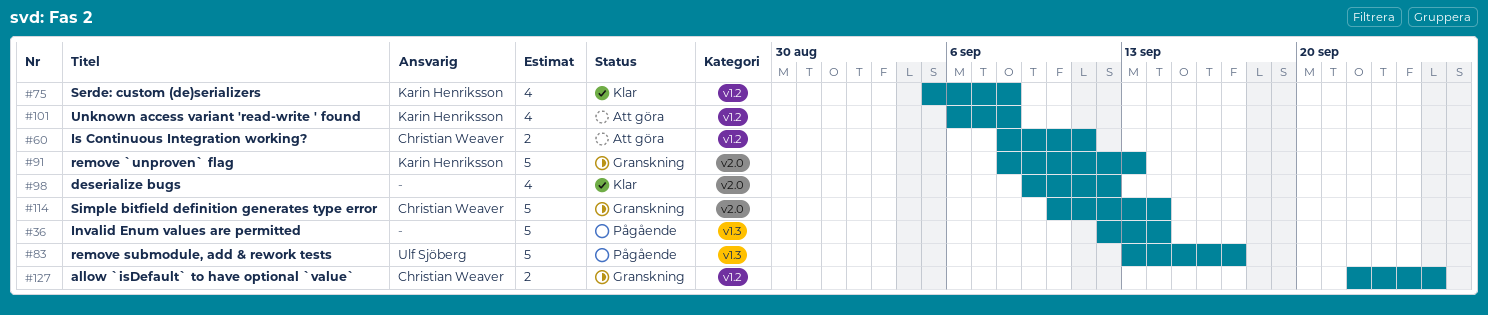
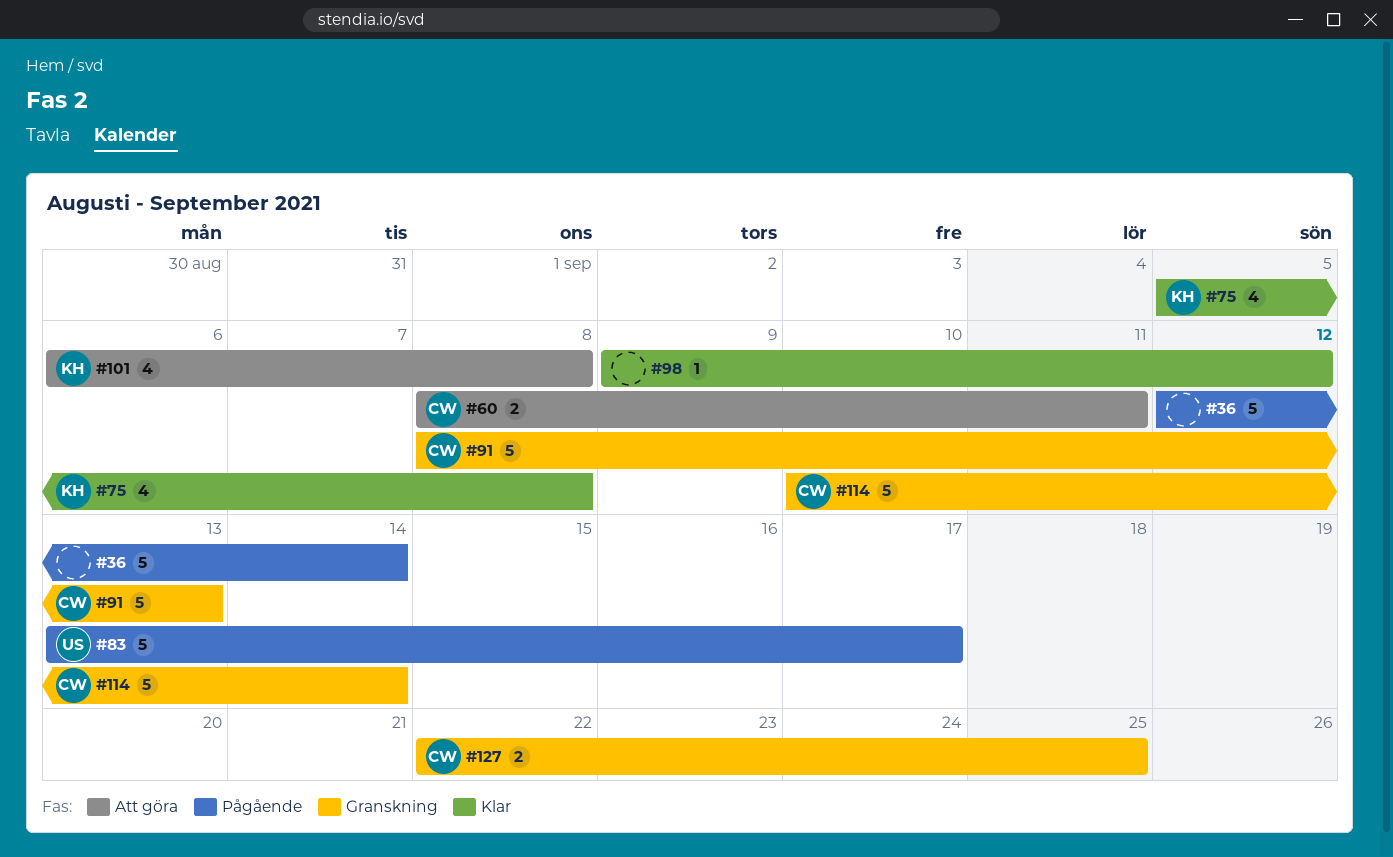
#91, owner: Karin Henriksson -> Christian Weaver
#98, estimate: 4 -> 1

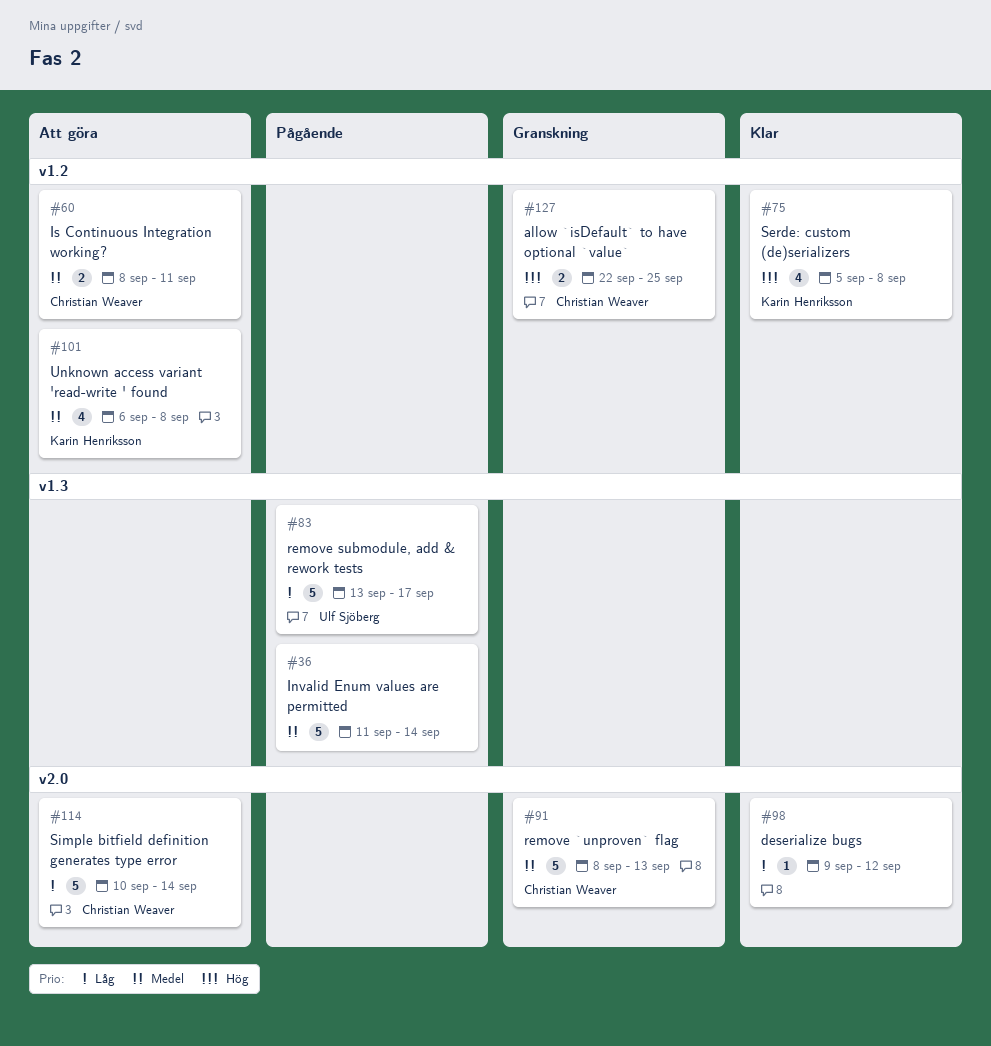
#36, start: Sep 12 -> Sep 11
#114, status: Granskning -> Att göra

